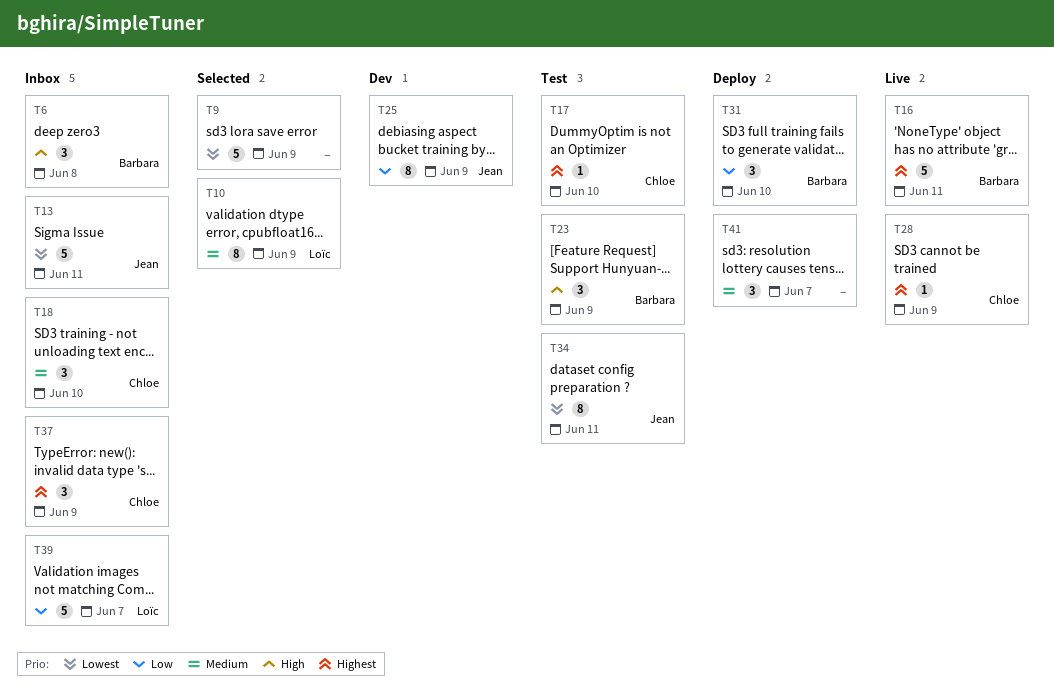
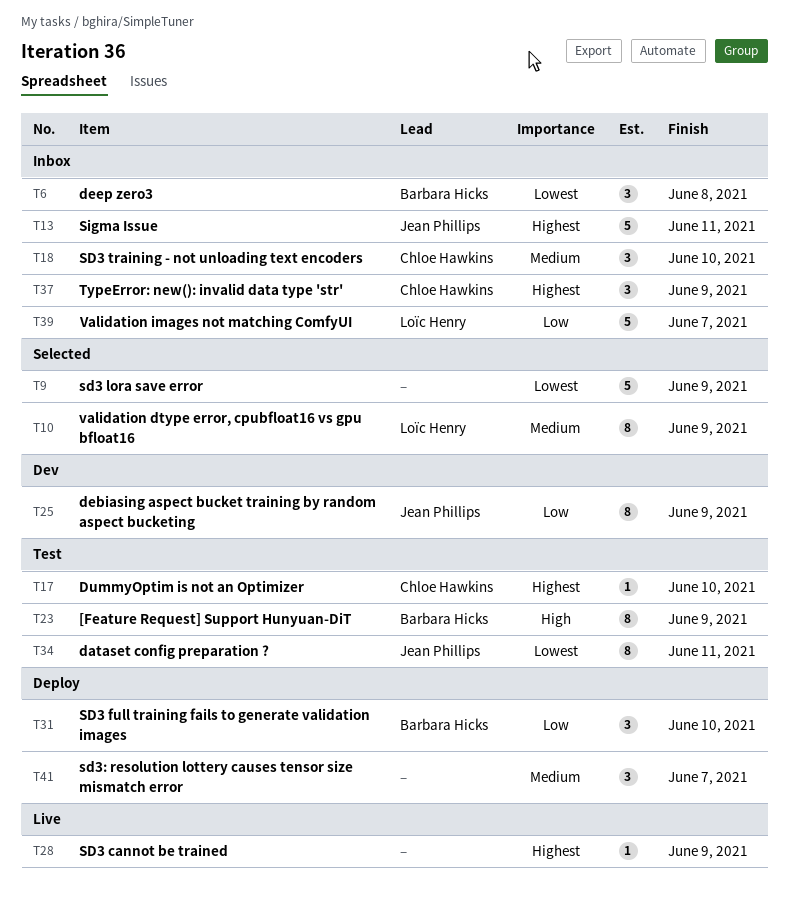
T6, priority: High -> Lowest
T13, priority: Lowest -> Highest
T16: present -> none
T23, estimate: 3 -> 8
T28, owner: Chloe Hawkins -> none

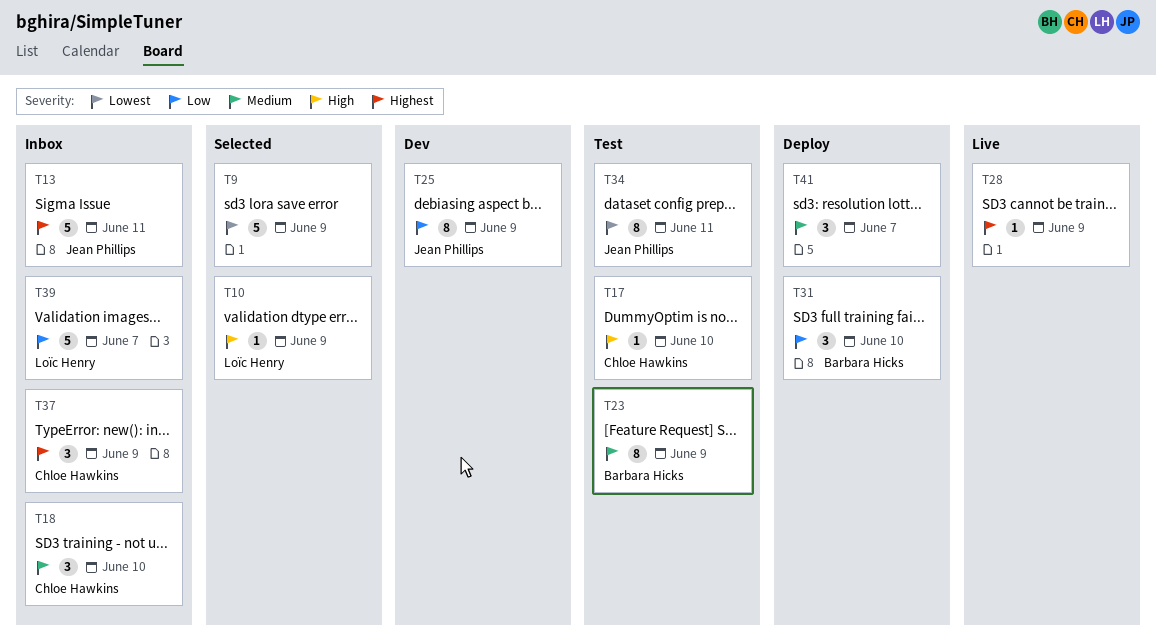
T6: present -> none
T10, priority: Medium -> High
T10, estimate: 8 -> 1
T17, priority: Highest -> High
T23, priority: High -> Medium

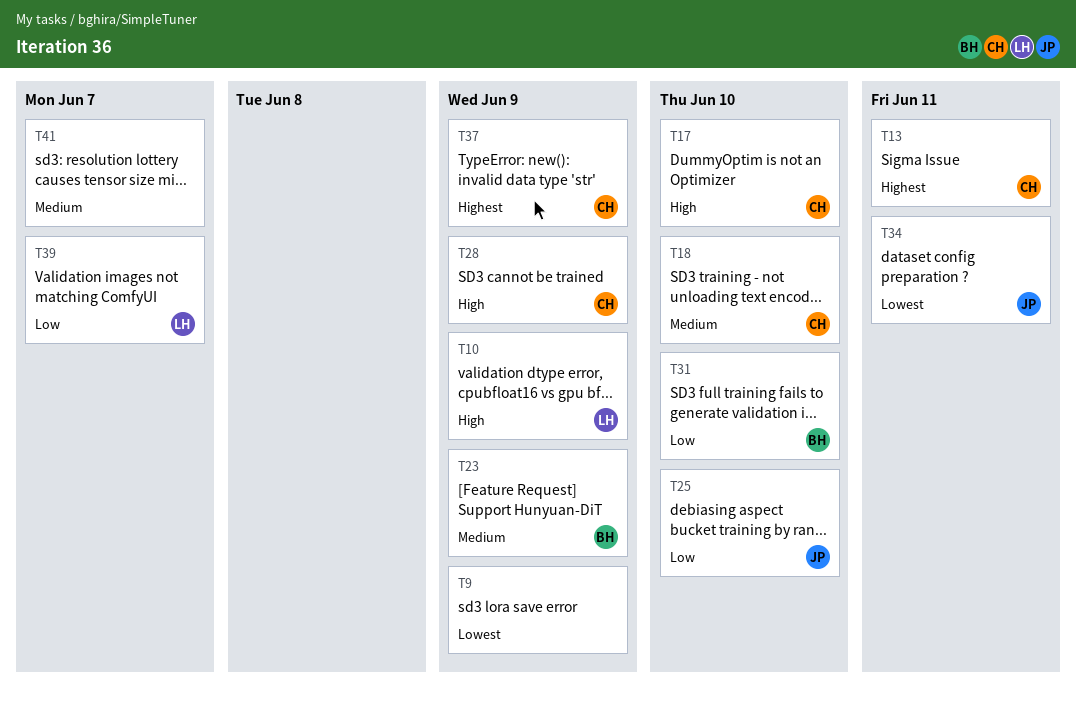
T13, owner: Jean Phillips -> Chloe Hawkins
T25, due: Jun 9 -> Jun 10
T28, owner: none -> Chloe Hawkins
T28, priority: Highest -> High

